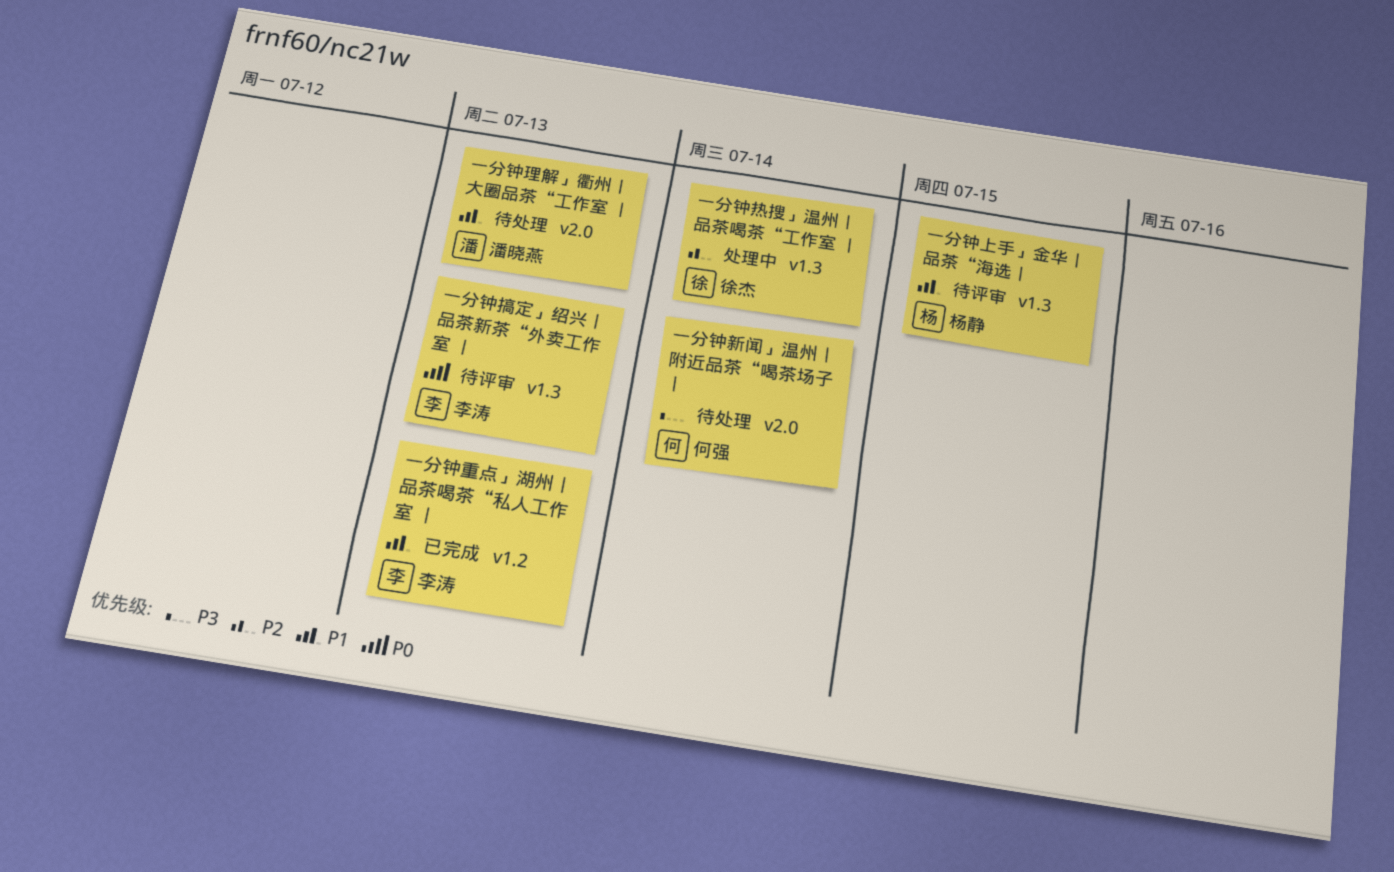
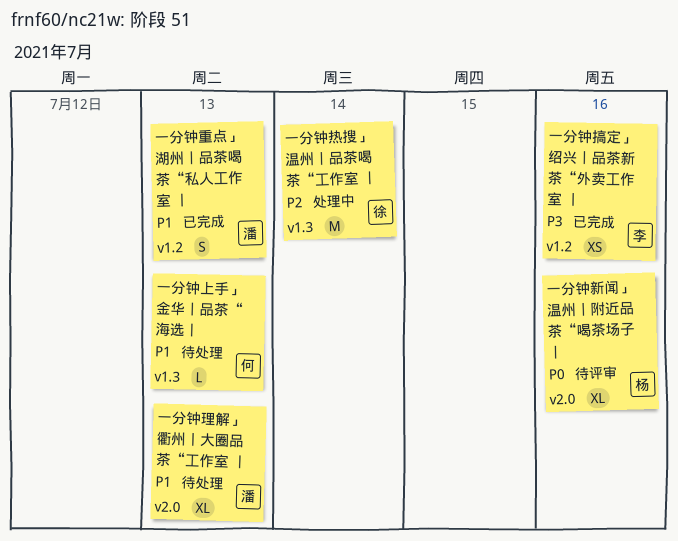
一分钟上手」金华丨品茶“海选丨, status: 待评审 -> 待处理
一分钟上手」金华丨品茶“海选丨, owner: 杨静 -> 何强
一分钟上手」金华丨品茶“海选丨, due: Jul 15 -> Jul 13
一分钟搞定」绍兴丨品茶新茶“外卖工作室 丨, status: 待评审 -> 已完成
一分钟搞定」绍兴丨品茶新茶“外卖工作室 丨, priority: P0 -> P3
一分钟搞定」绍兴丨品茶新茶“外卖工作室 丨, label: v1.3 -> v1.2
一分钟搞定」绍兴丨品茶新茶“外卖工作室 丨, due: Jul 13 -> Jul 16
一分钟新闻」温州丨附近品茶“喝茶场子丨, status: 待处理 -> 待评审
一分钟新闻」温州丨附近品茶“喝茶场子丨, owner: 何强 -> 杨静
一分钟新闻」温州丨附近品茶“喝茶场子丨, priority: P3 -> P0
一分钟新闻」温州丨附近品茶“喝茶场子丨, due: Jul 14 -> Jul 16
一分钟重点」湖州丨品茶喝茶“私人工作室 丨, owner: 李涛 -> 潘晓燕

